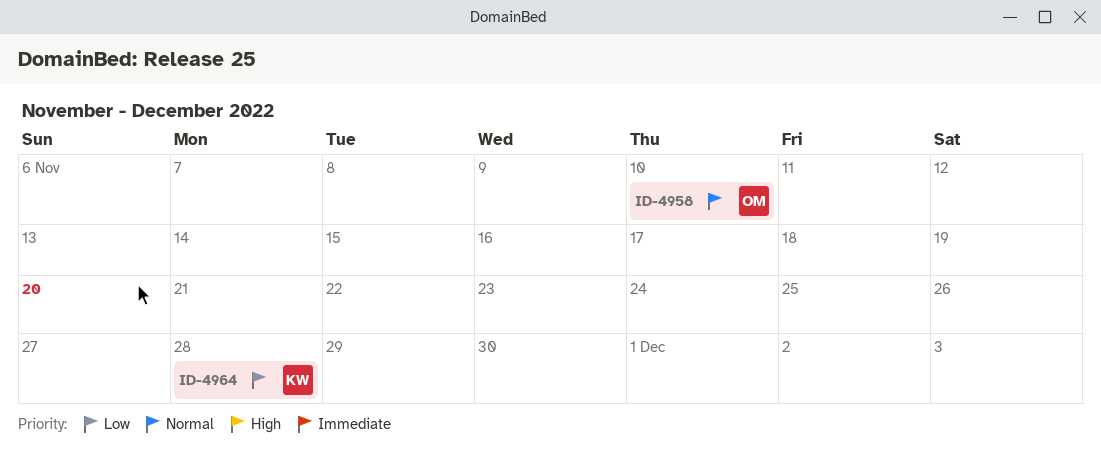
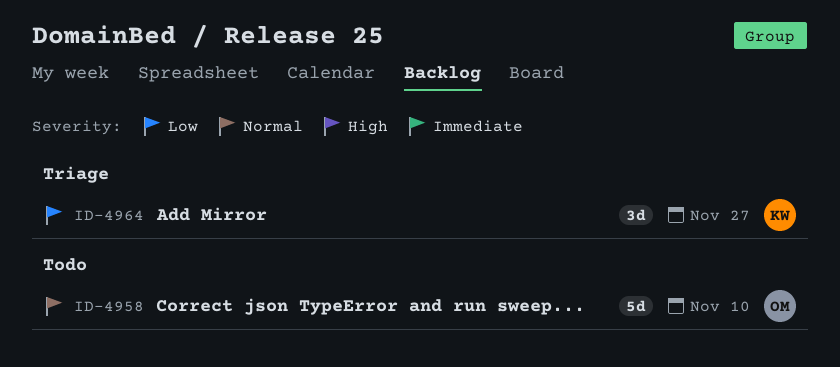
ID-4964, due: Nov 28 -> Nov 27

